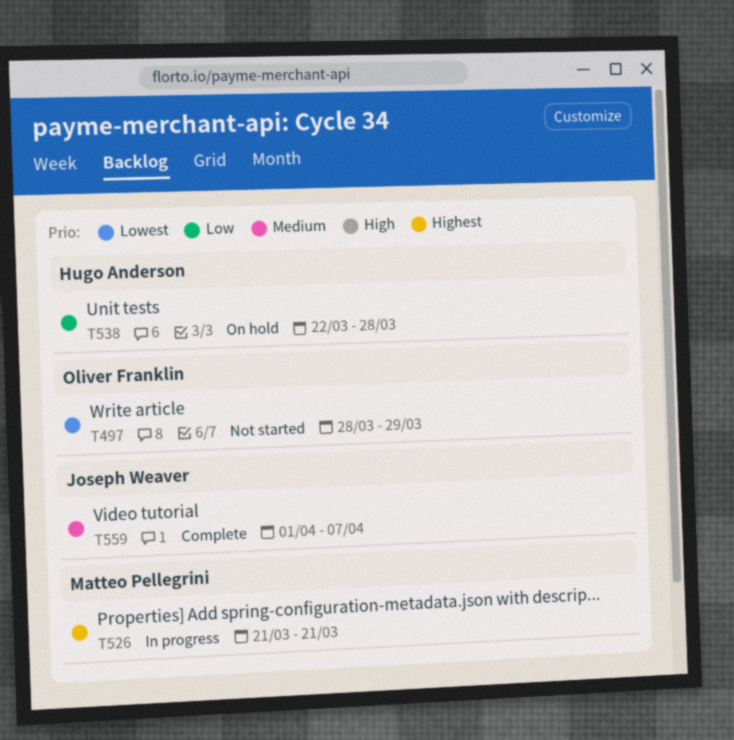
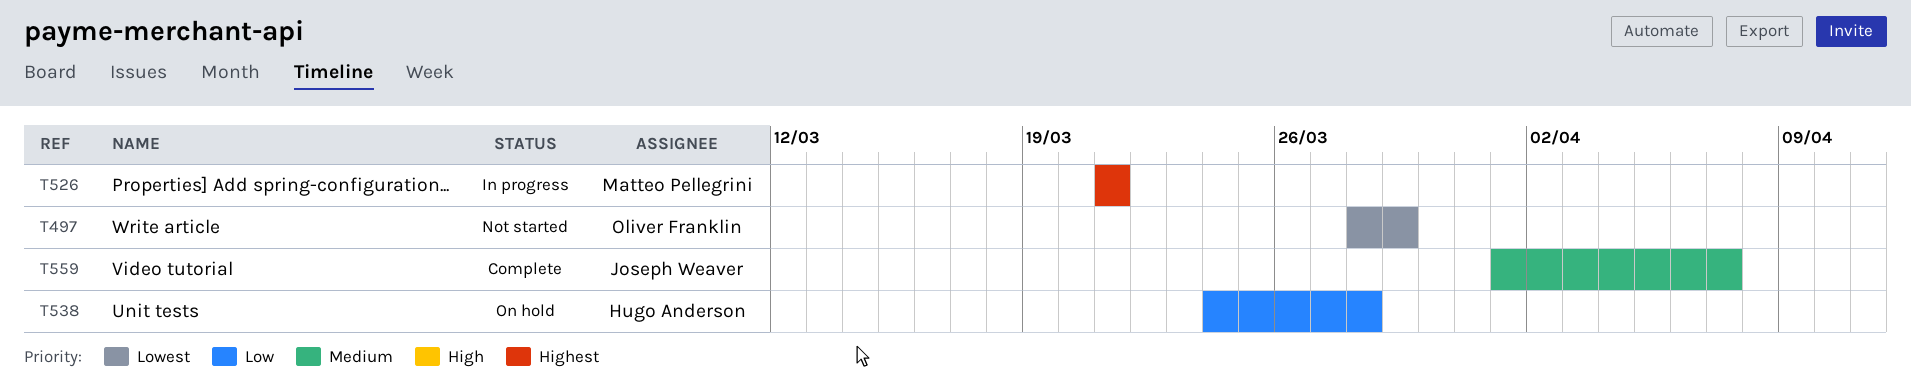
T538, start: Mar 22 -> Mar 24

